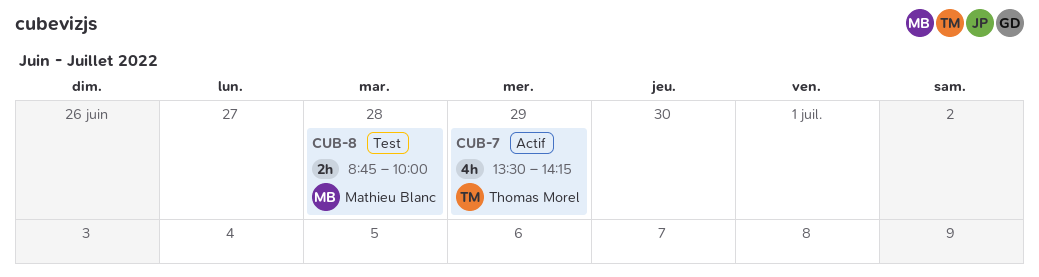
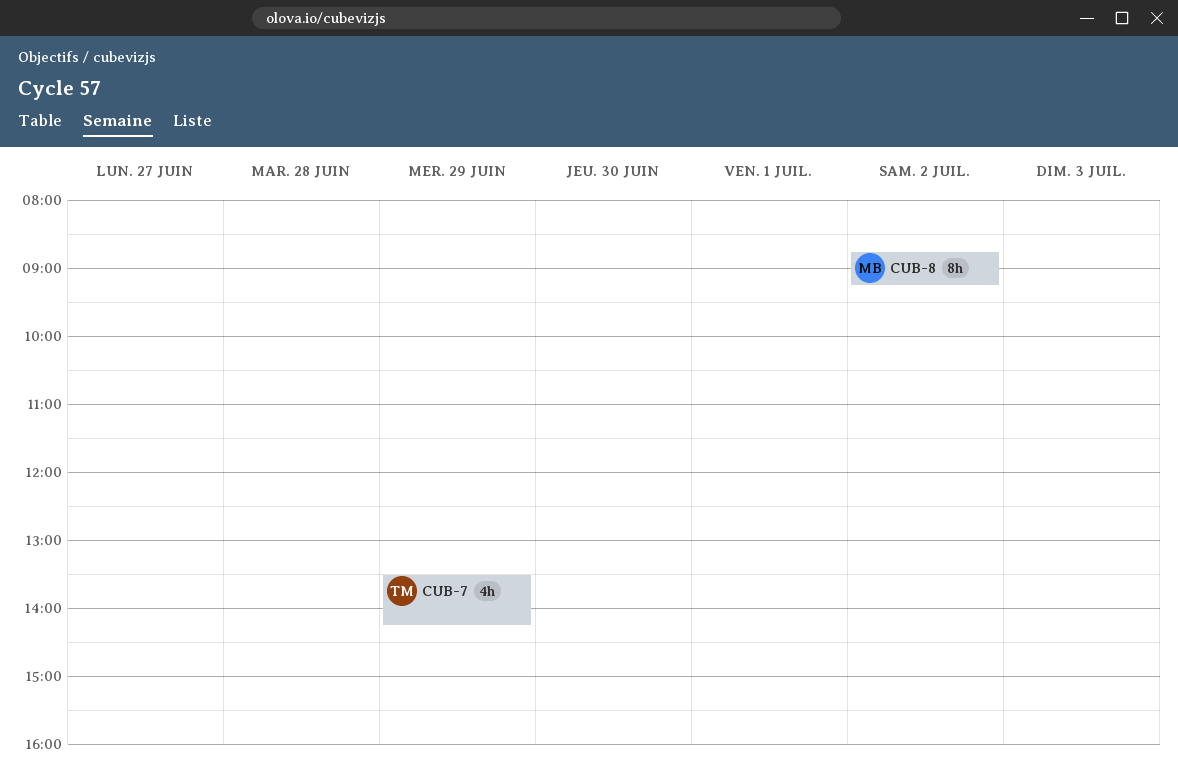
CUB-8, estimate: 2h -> 8h
CUB-8, day: Jun 28 -> Jul 2
CUB-8, ends: 10:00 -> 09:15

